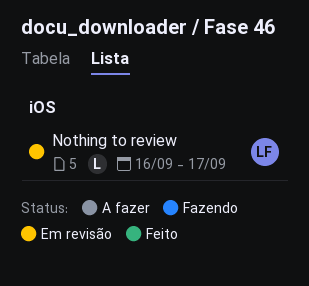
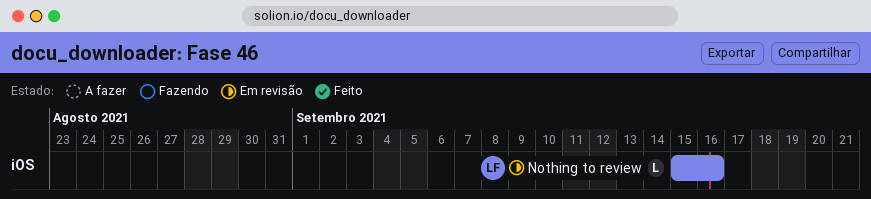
Nothing to review, start: Sep 16 -> Sep 15
Nothing to review, due: Sep 17 -> Sep 16

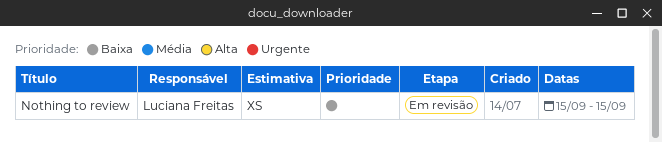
Nothing to review, estimate: L -> XS
Nothing to review, due: Sep 16 -> Sep 15

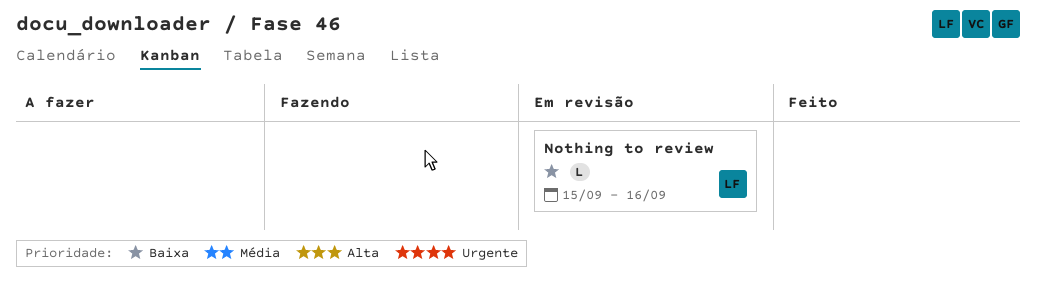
Nothing to review, estimate: XS -> L
Nothing to review, due: Sep 15 -> Sep 16

